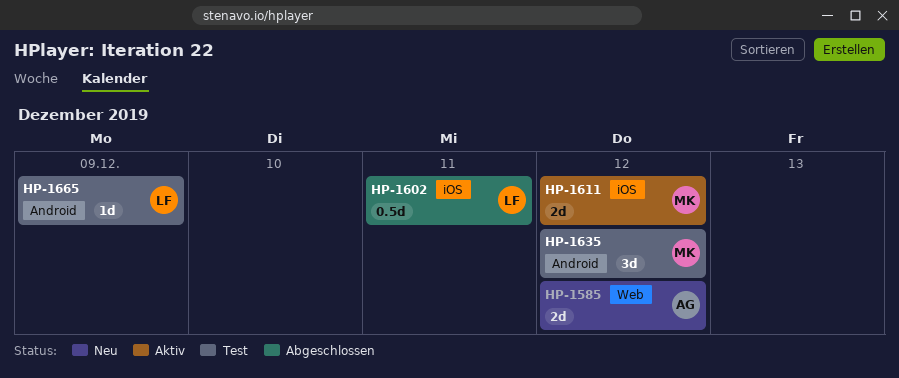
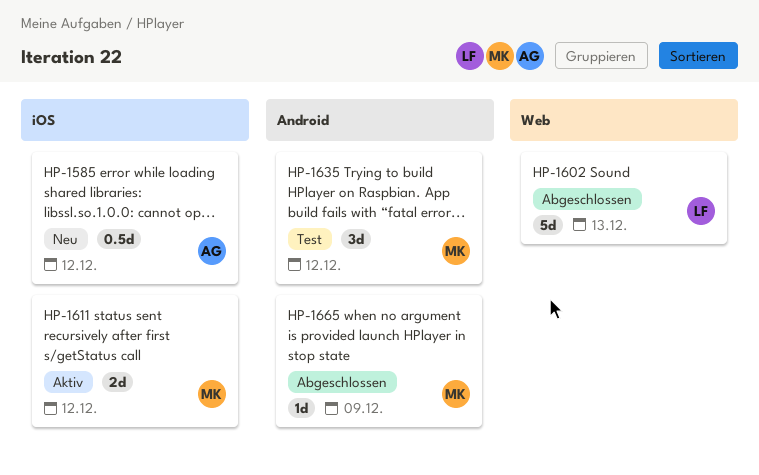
HP-1585, label: Web -> iOS
HP-1585, estimate: 2d -> 0.5d
HP-1602, label: iOS -> Web
HP-1602, estimate: 0.5d -> 5d
HP-1602, due: Dec 11 -> Dec 13
HP-1665, status: Test -> Abgeschlossen
HP-1665, owner: LF -> MK

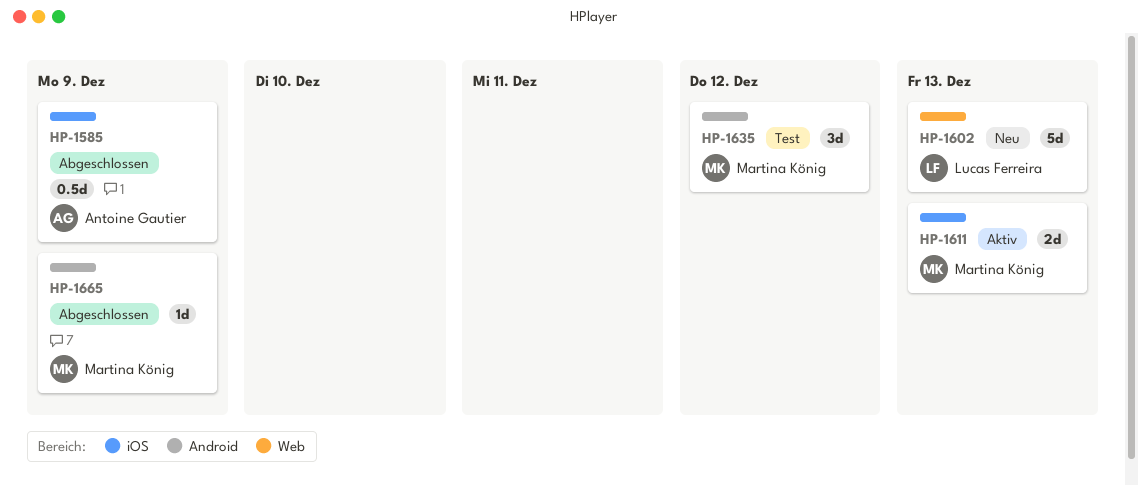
HP-1585, status: Neu -> Abgeschlossen
HP-1585, due: Dec 12 -> Dec 9
HP-1602, status: Abgeschlossen -> Neu
HP-1611, due: Dec 12 -> Dec 13

